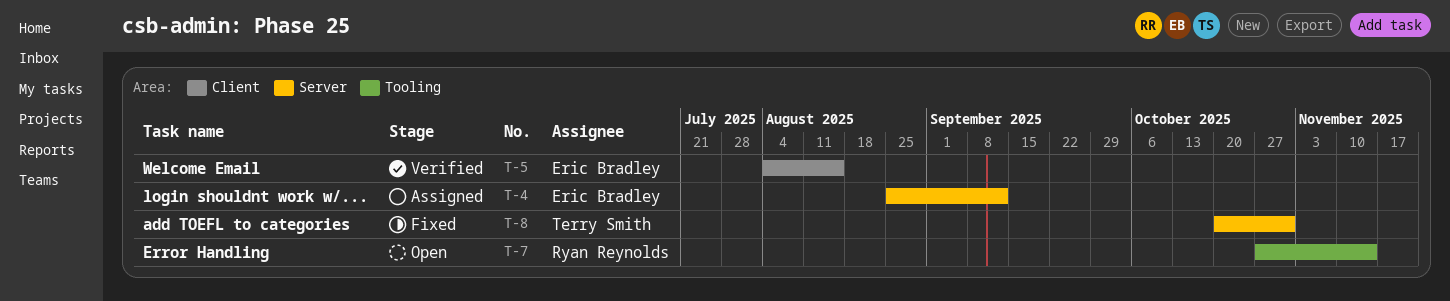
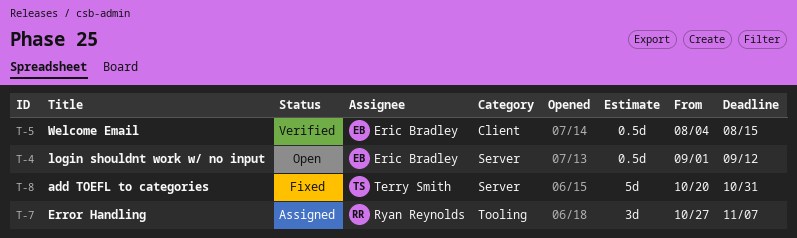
T-4, status: Assigned -> Open
T-4, start: Aug 25 -> Sep 1
T-7, status: Open -> Assigned
T-7, due: Nov 14 -> Nov 7

